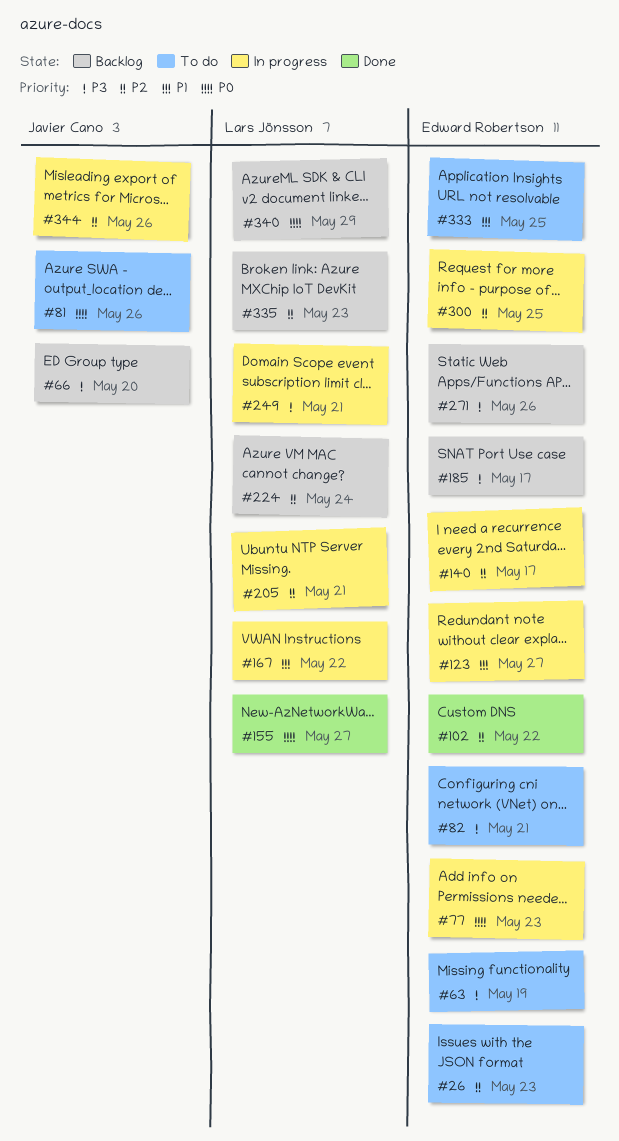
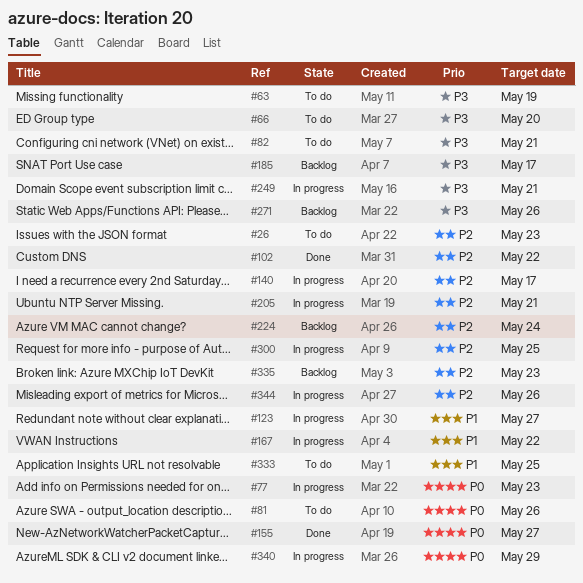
#66, status: Backlog -> To do
#340, status: Backlog -> In progress

